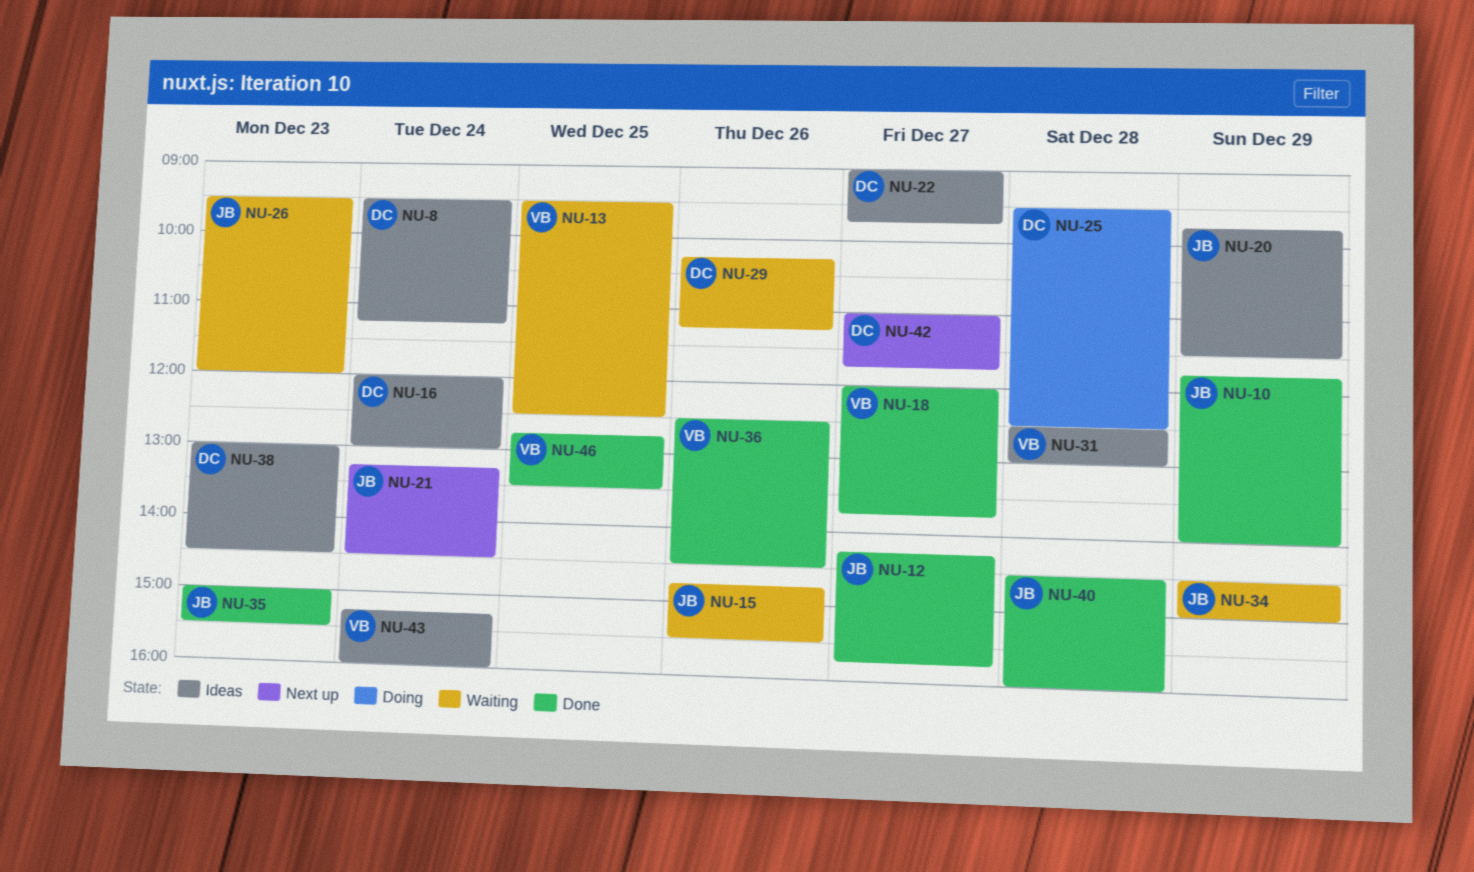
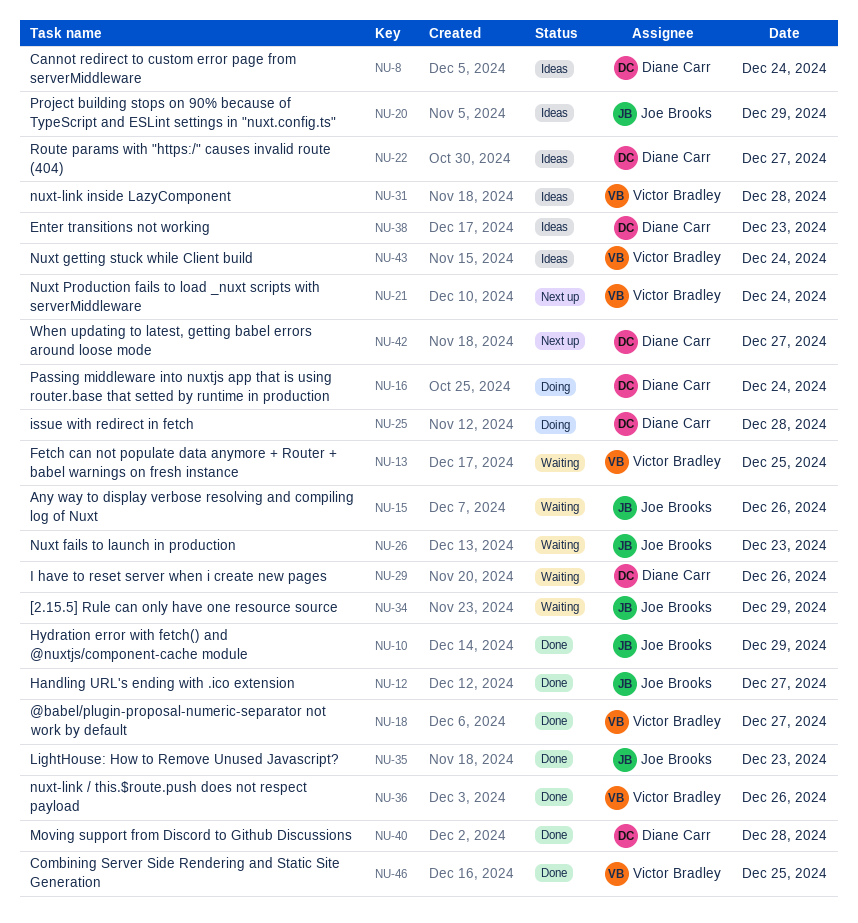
NU-16, status: Ideas -> Doing
NU-21, owner: Joe Brooks -> Victor Bradley
NU-40, owner: Joe Brooks -> Diane Carr

